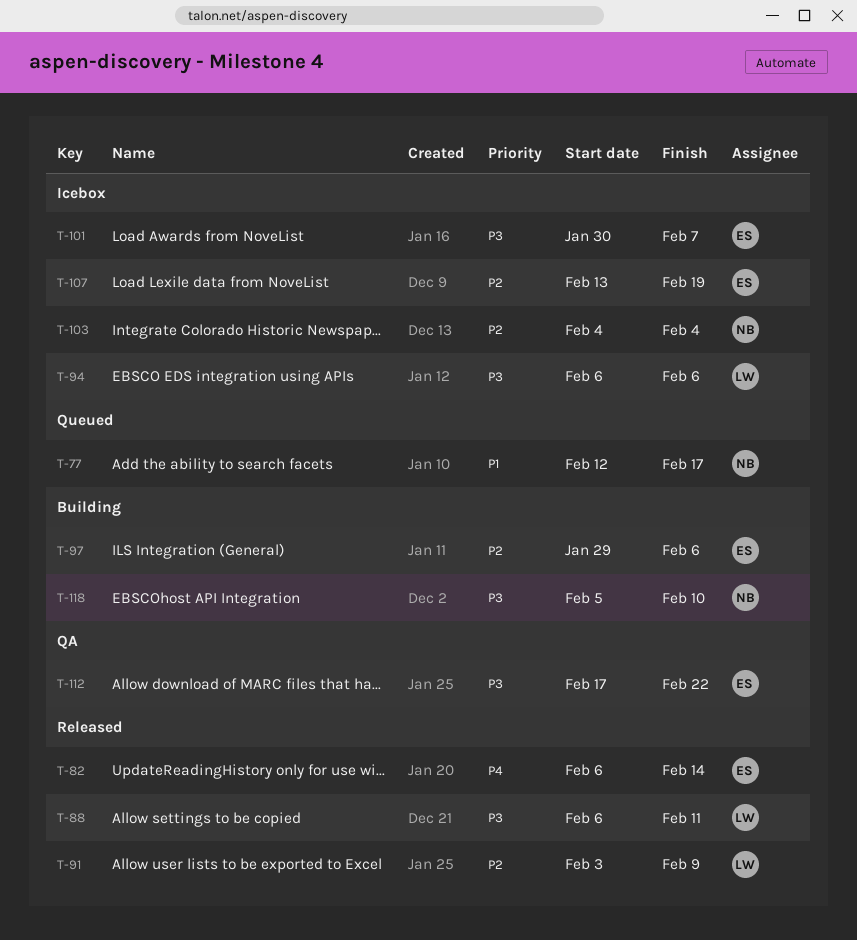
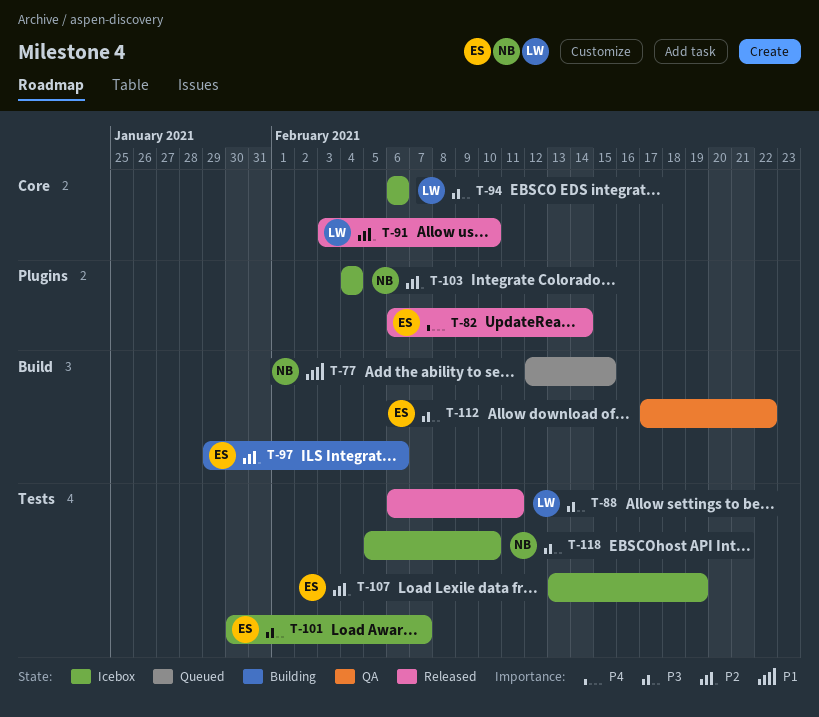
T-77, due: Feb 17 -> Feb 15
T-91, due: Feb 9 -> Feb 10
T-118, status: Building -> Icebox

